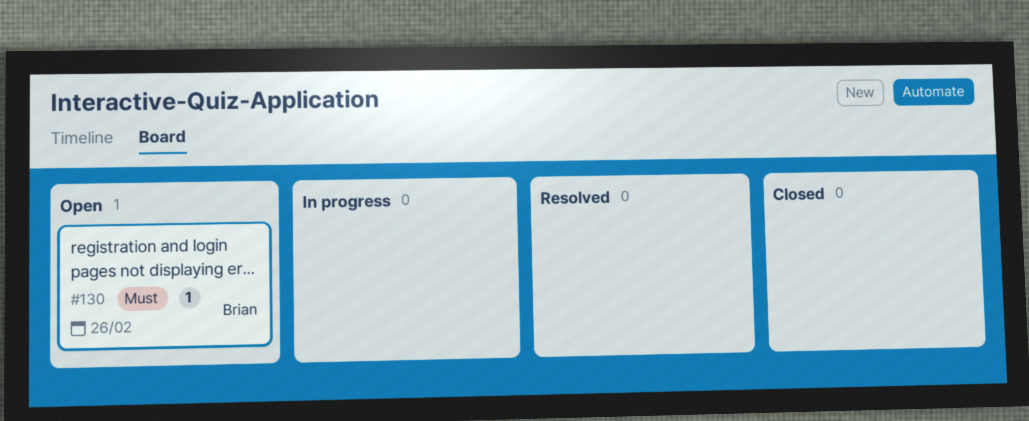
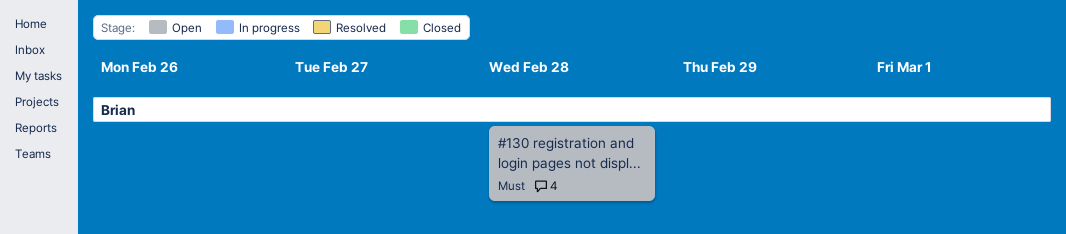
#130, due: Feb 26 -> Feb 28

